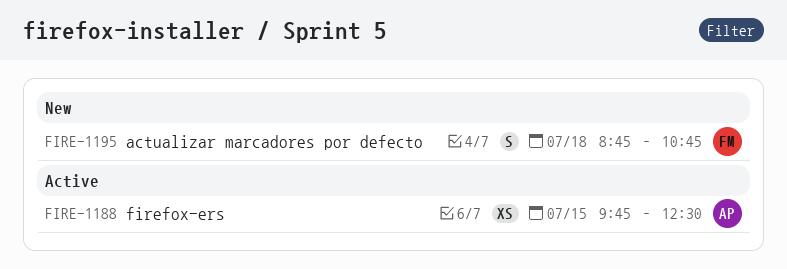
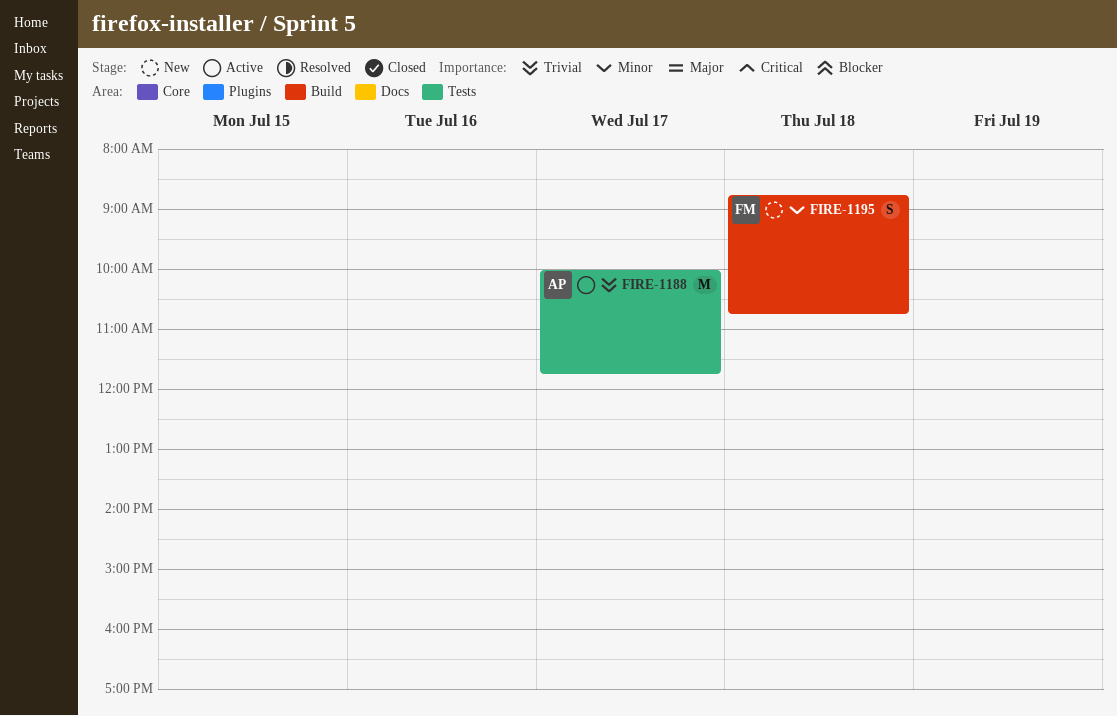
FIRE-1188, estimate: XS -> M
FIRE-1188, day: Jul 15 -> Jul 17
FIRE-1188, begins: 09:45 -> 10:00
FIRE-1188, ends: 12:30 -> 11:45

